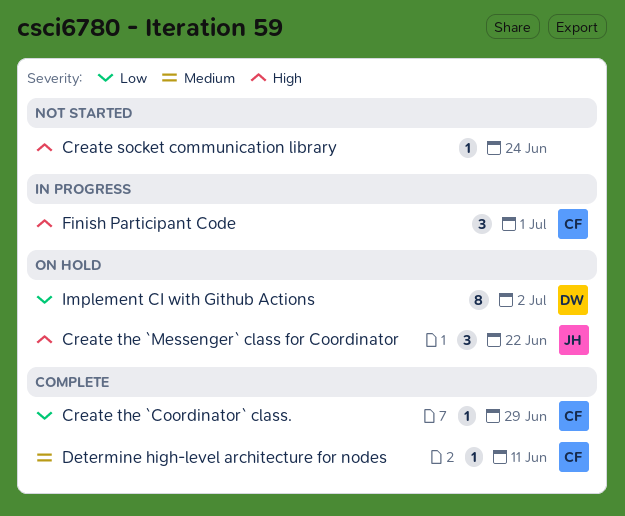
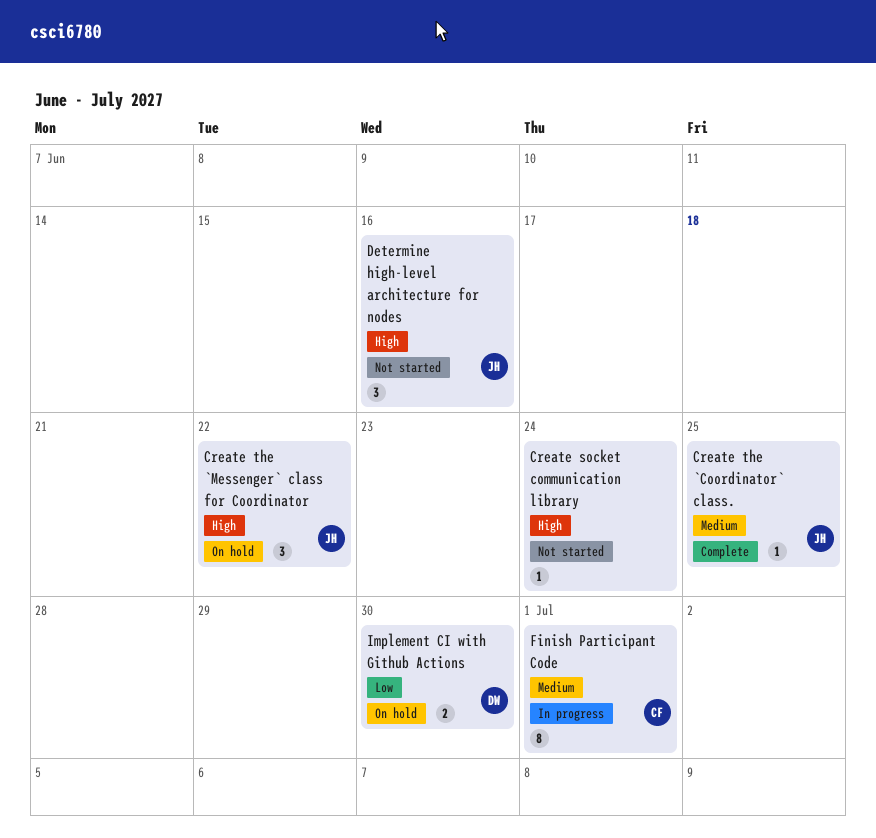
Create the `Coordinator` class., owner: CF -> JH
Create the `Coordinator` class., priority: Low -> Medium
Create the `Coordinator` class., due: Jun 29 -> Jun 25
Determine high-level architecture for nodes, status: Complete -> Not started
Determine high-level architecture for nodes, owner: CF -> JH
Determine high-level architecture for nodes, priority: Medium -> High
Determine high-level architecture for nodes, estimate: 1 -> 3
Determine high-level architecture for nodes, due: Jun 11 -> Jun 16
Finish Participant Code, priority: High -> Medium
Finish Participant Code, estimate: 3 -> 8
Implement CI with Github Actions, estimate: 8 -> 2
Implement CI with Github Actions, due: Jul 2 -> Jun 30

